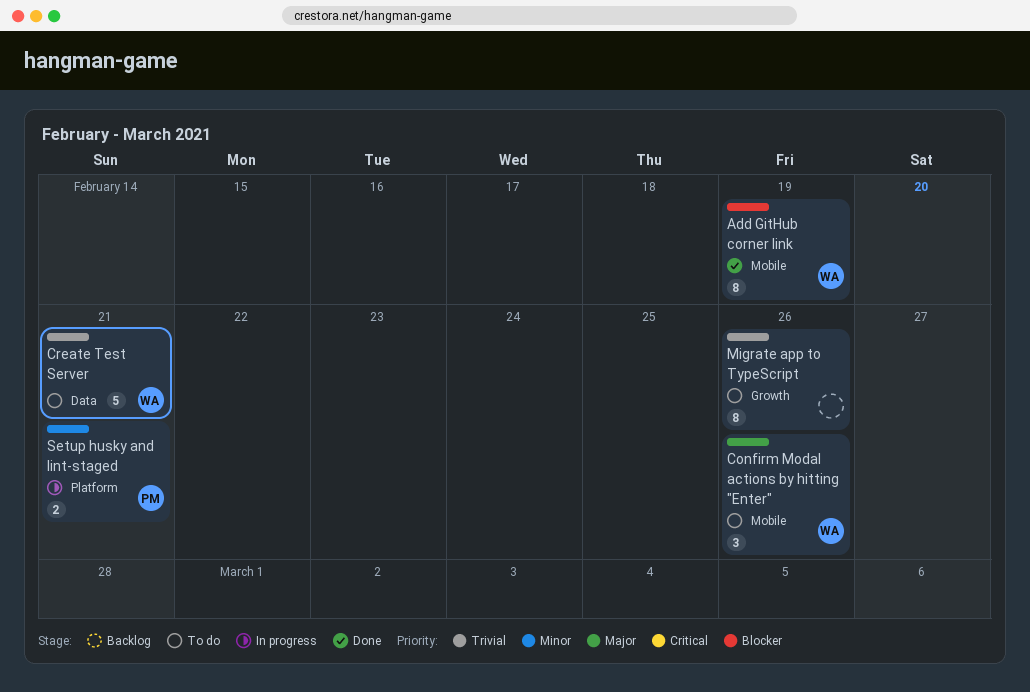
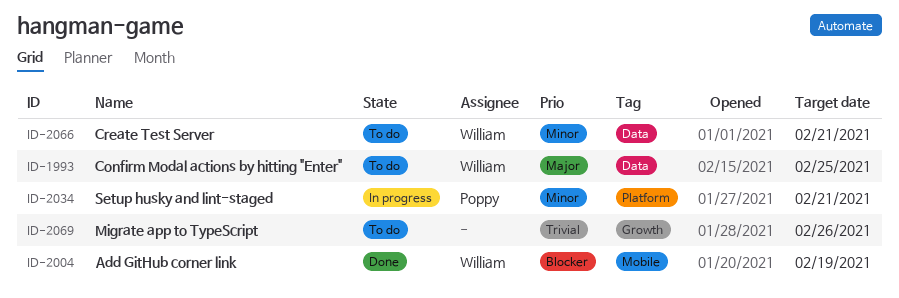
Confirm Modal actions by hitting "Enter", label: Mobile -> Data
Confirm Modal actions by hitting "Enter", due: Feb 26 -> Feb 25
Create Test Server, priority: Trivial -> Minor

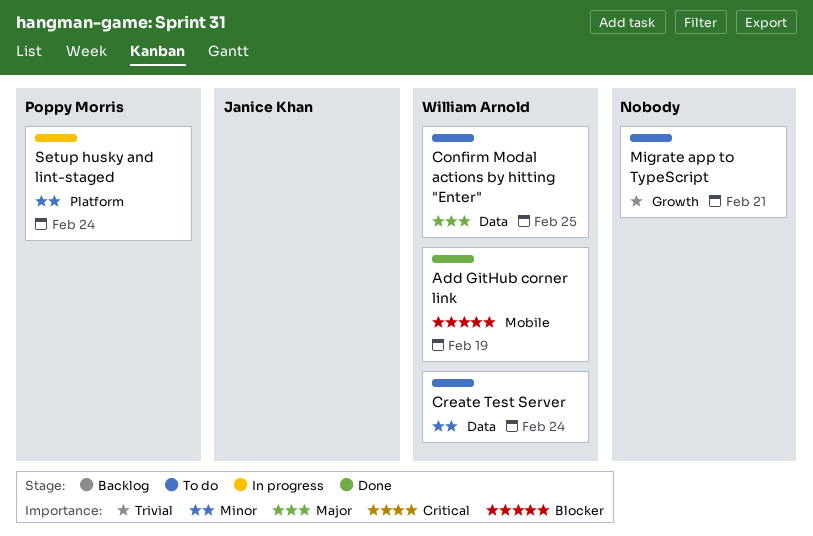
Create Test Server, due: Feb 21 -> Feb 24
Migrate app to TypeScript, due: Feb 26 -> Feb 21
Setup husky and lint-staged, due: Feb 21 -> Feb 24

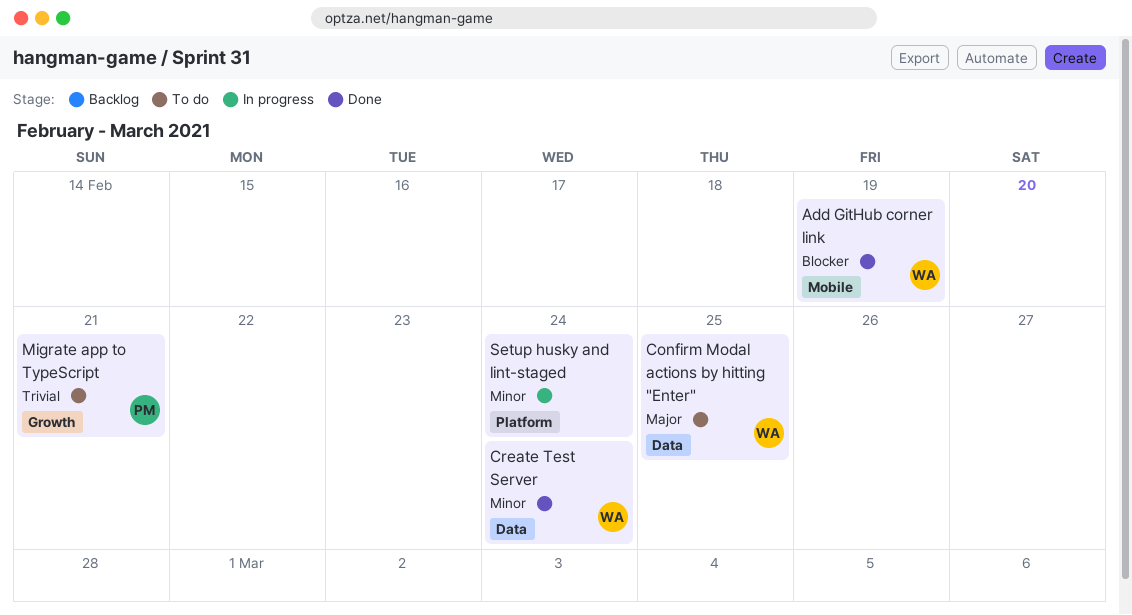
Create Test Server, status: To do -> Done
Migrate app to TypeScript, owner: none -> Poppy Morris
Setup husky and lint-staged, owner: Poppy Morris -> none

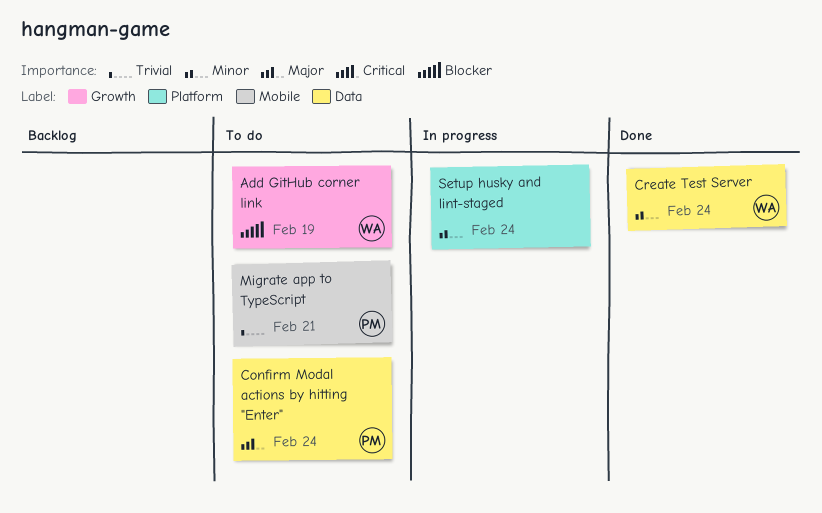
Add GitHub corner link, status: Done -> To do
Add GitHub corner link, label: Mobile -> Growth
Confirm Modal actions by hitting "Enter", owner: WA -> PM
Confirm Modal actions by hitting "Enter", due: Feb 25 -> Feb 24
Migrate app to TypeScript, label: Growth -> Mobile

